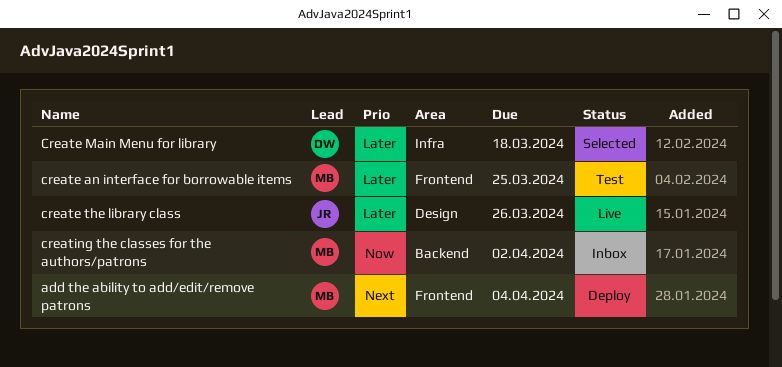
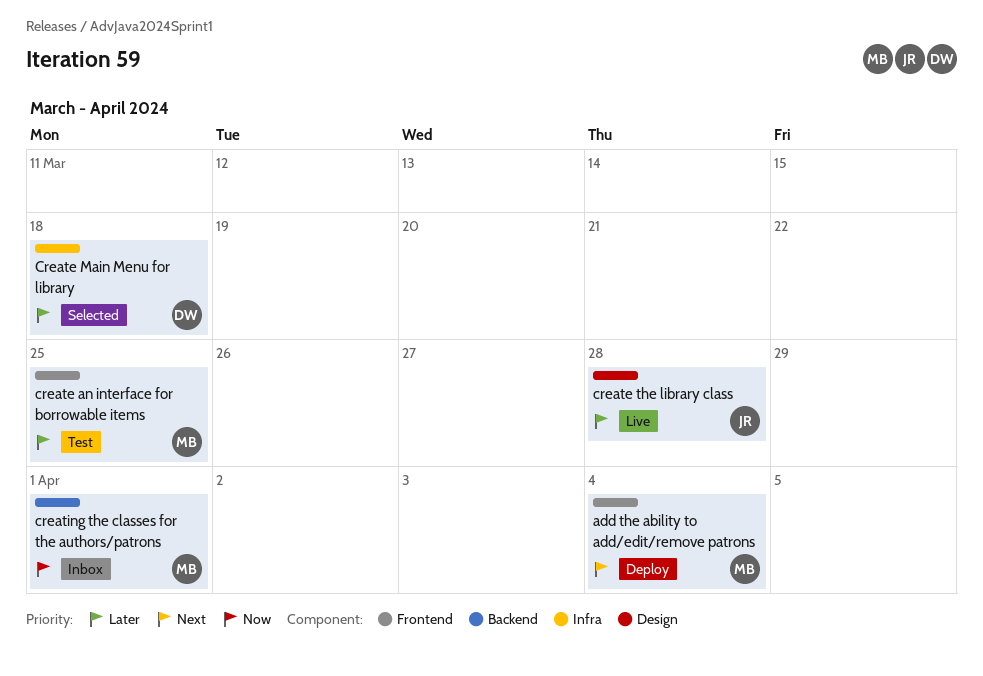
create the library class, due: Mar 26 -> Mar 28
creating the classes for the authors/patrons, due: Apr 2 -> Apr 1

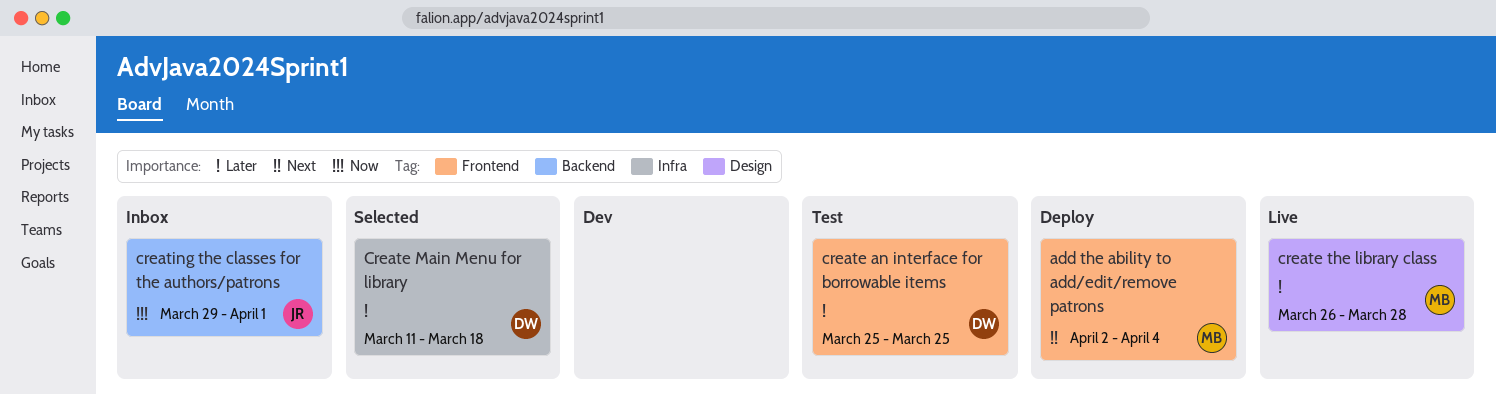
create an interface for borrowable items, owner: MB -> DW
create the library class, owner: JR -> MB
creating the classes for the authors/patrons, owner: MB -> JR

